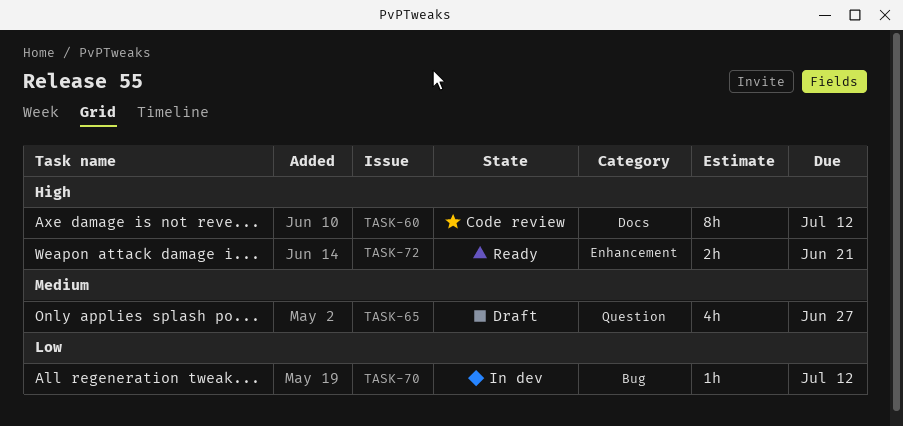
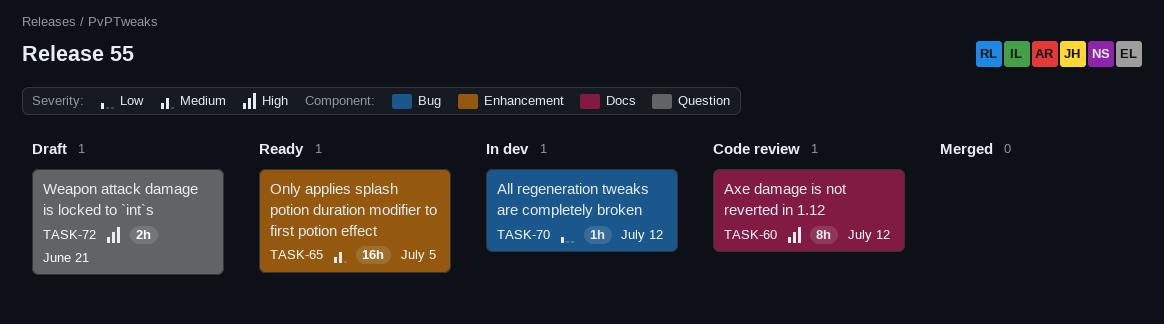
TASK-65, status: Draft -> Ready
TASK-65, label: Question -> Enhancement
TASK-65, estimate: 4h -> 16h
TASK-65, due: Jun 27 -> Jul 5
TASK-72, status: Ready -> Draft
TASK-72, label: Enhancement -> Question

